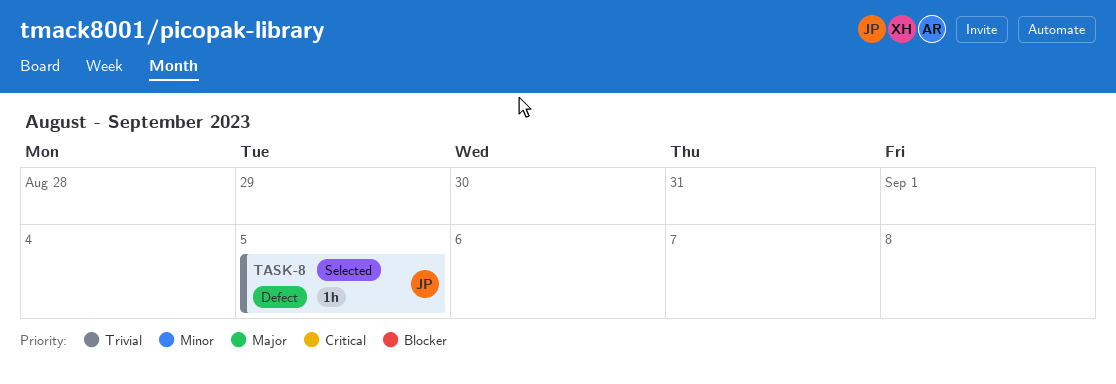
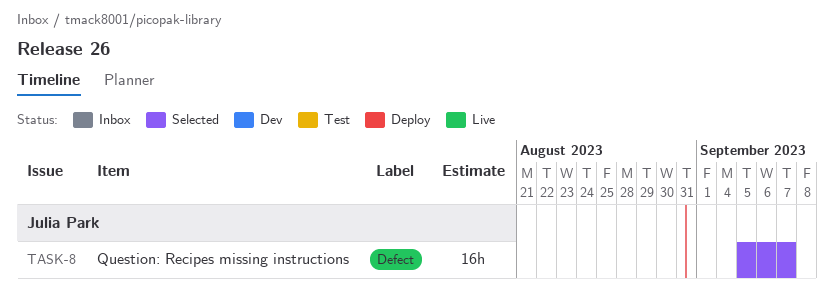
TASK-8, estimate: 1h -> 16h
TASK-8, due: Sep 5 -> Sep 7

